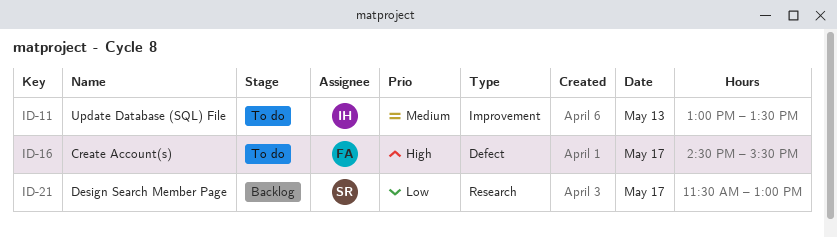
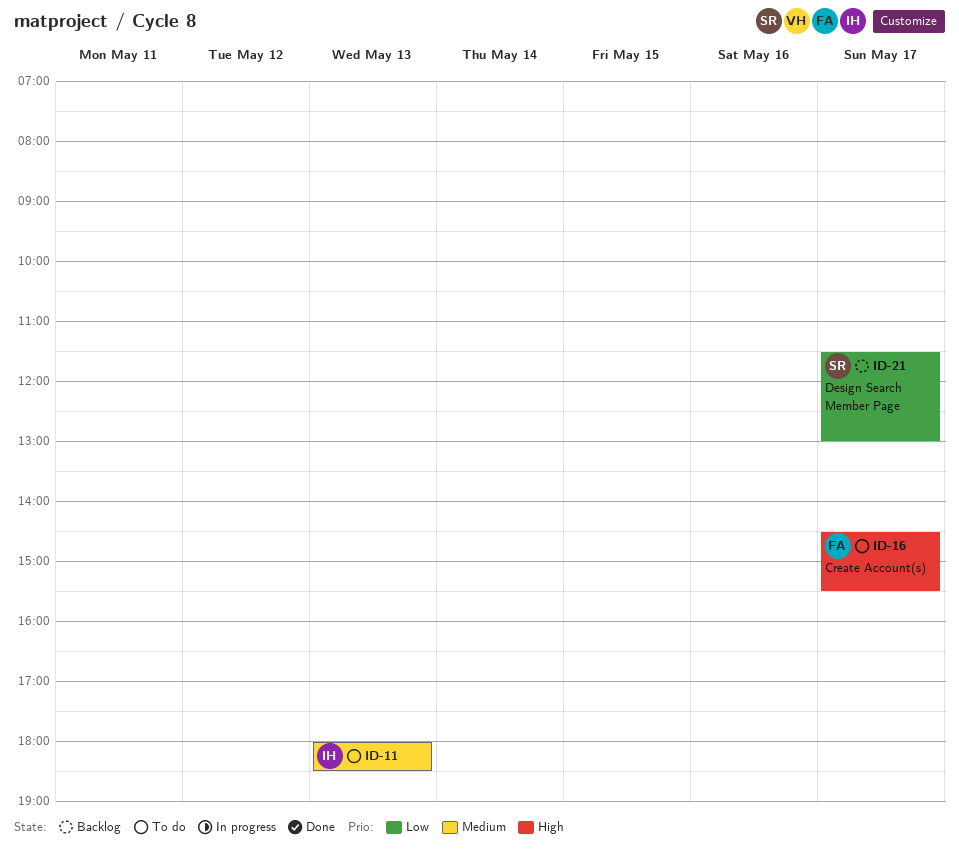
ID-11, begins: 13:00 -> 18:00
ID-11, ends: 13:30 -> 18:30

